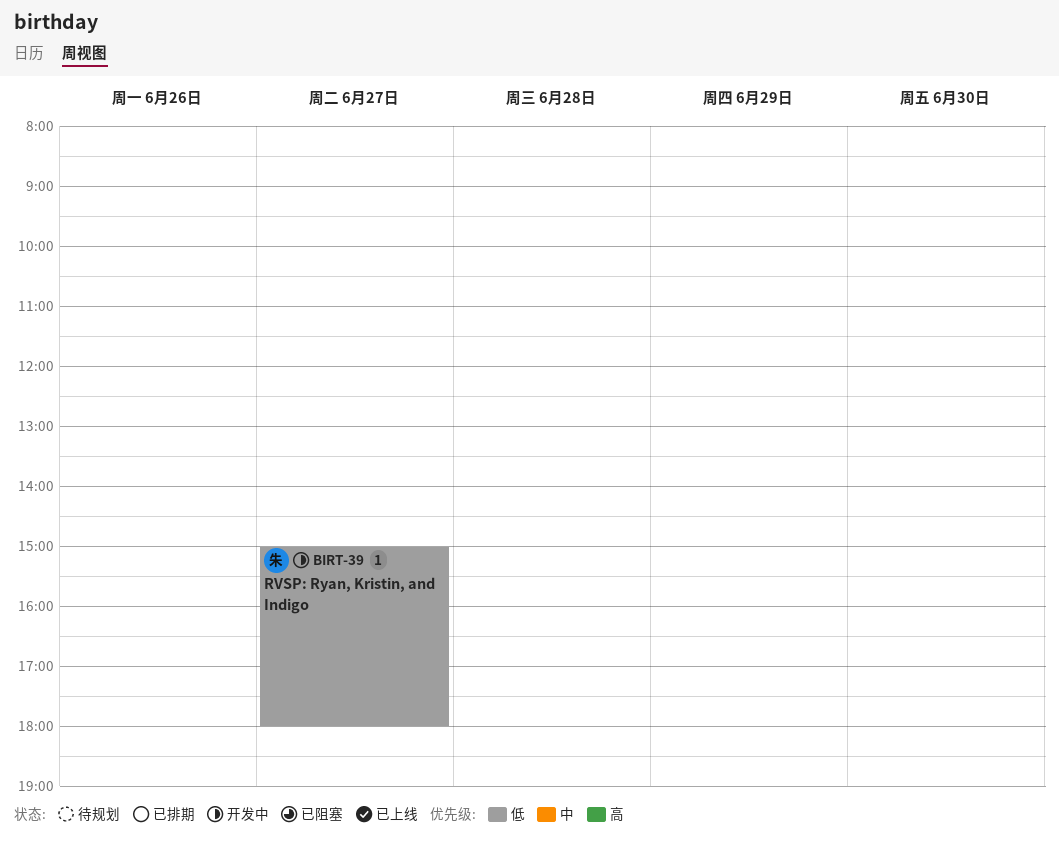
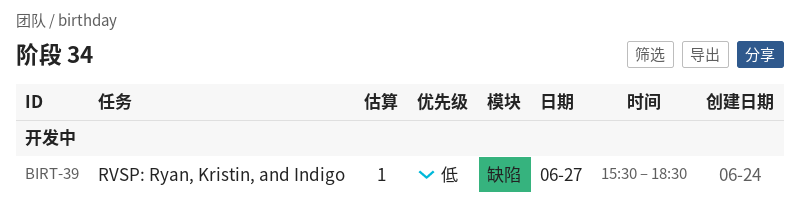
BIRT-39, begins: 15:00 -> 15:30
BIRT-39, ends: 18:00 -> 18:30

